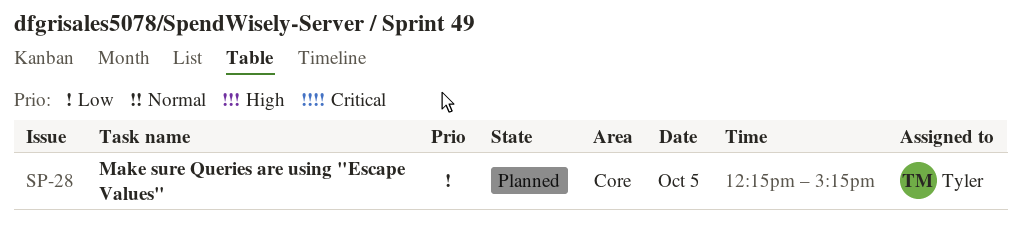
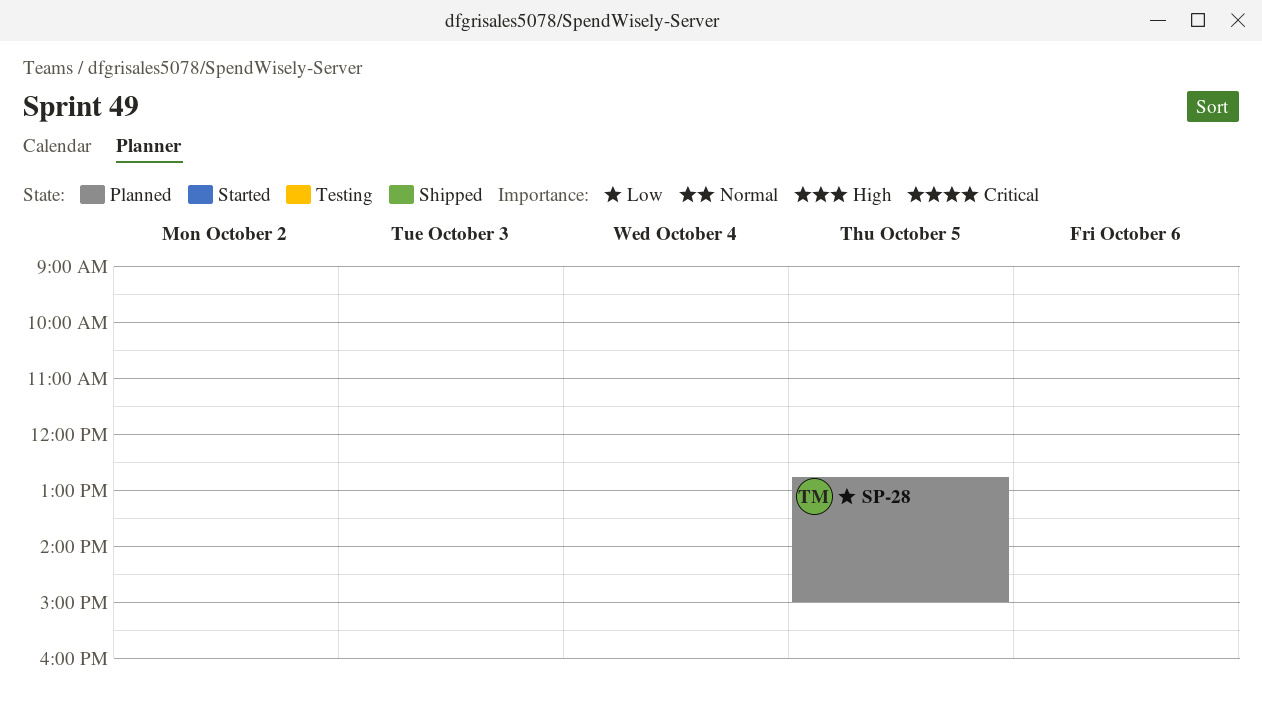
SP-28, begins: 12:15 -> 12:45
SP-28, ends: 15:15 -> 15:00

